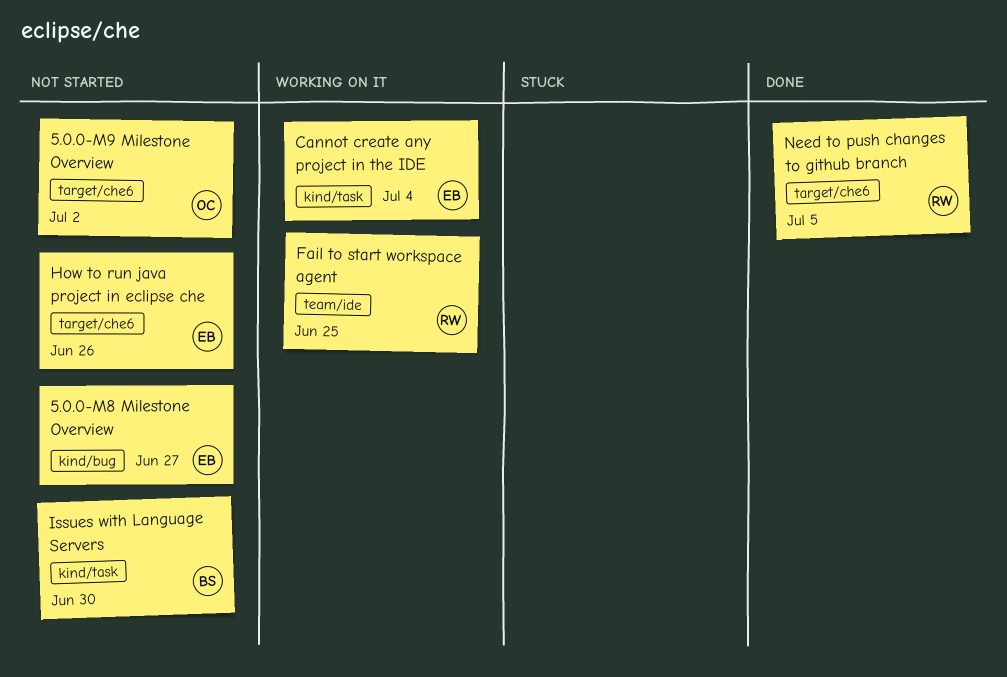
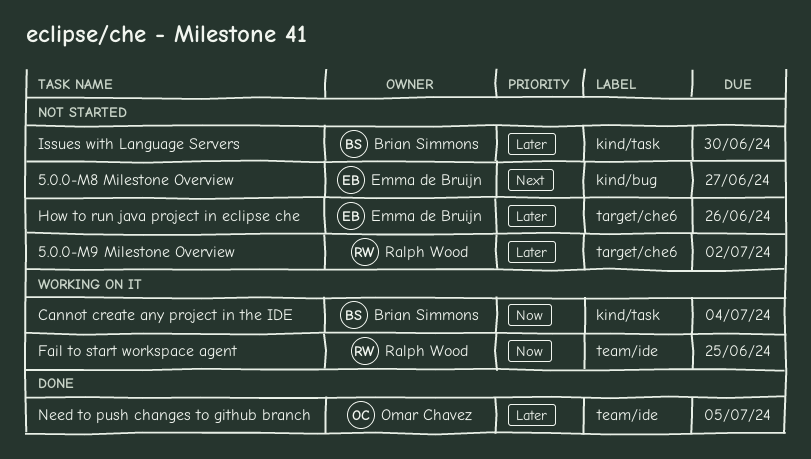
5.0.0-M9 Milestone Overview, owner: Omar Chavez -> Ralph Wood
Cannot create any project in the IDE, owner: Emma de Bruijn -> Brian Simmons
Need to push changes to github branch, owner: Ralph Wood -> Omar Chavez
Need to push changes to github branch, label: target/che6 -> team/ide

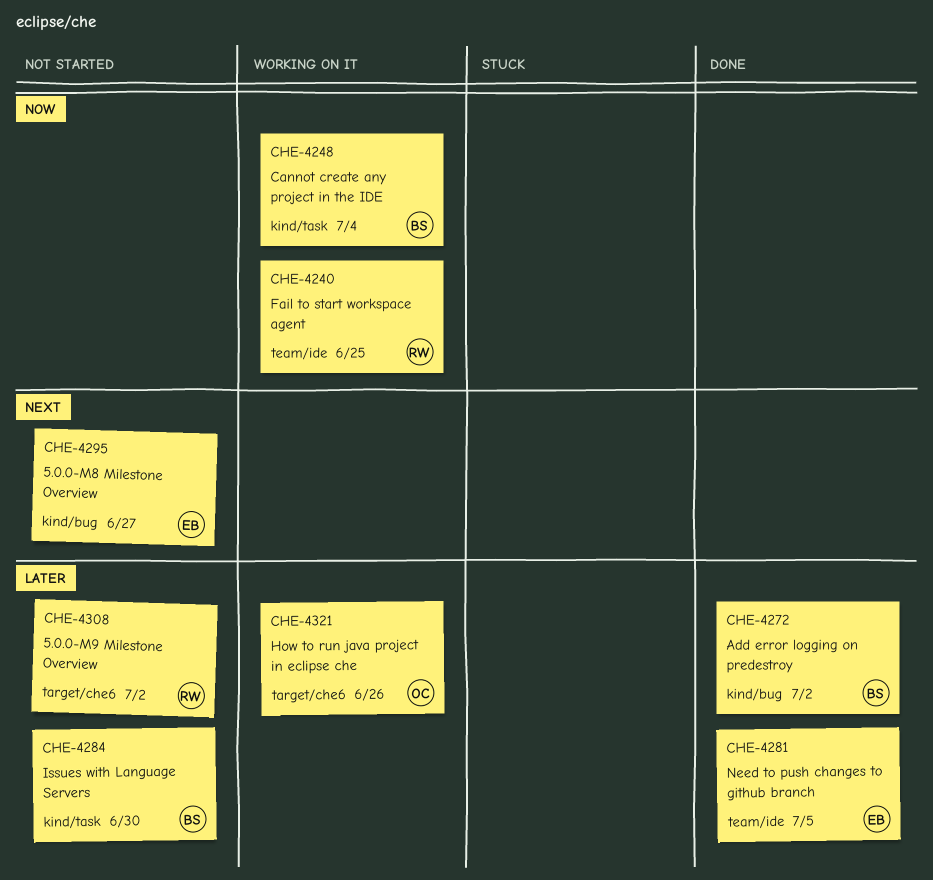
Add error logging on predestroy: none -> present
How to run java project in eclipse che, status: Not started -> Working on it
How to run java project in eclipse che, owner: Emma de Bruijn -> Omar Chavez
Need to push changes to github branch, owner: Omar Chavez -> Emma de Bruijn

